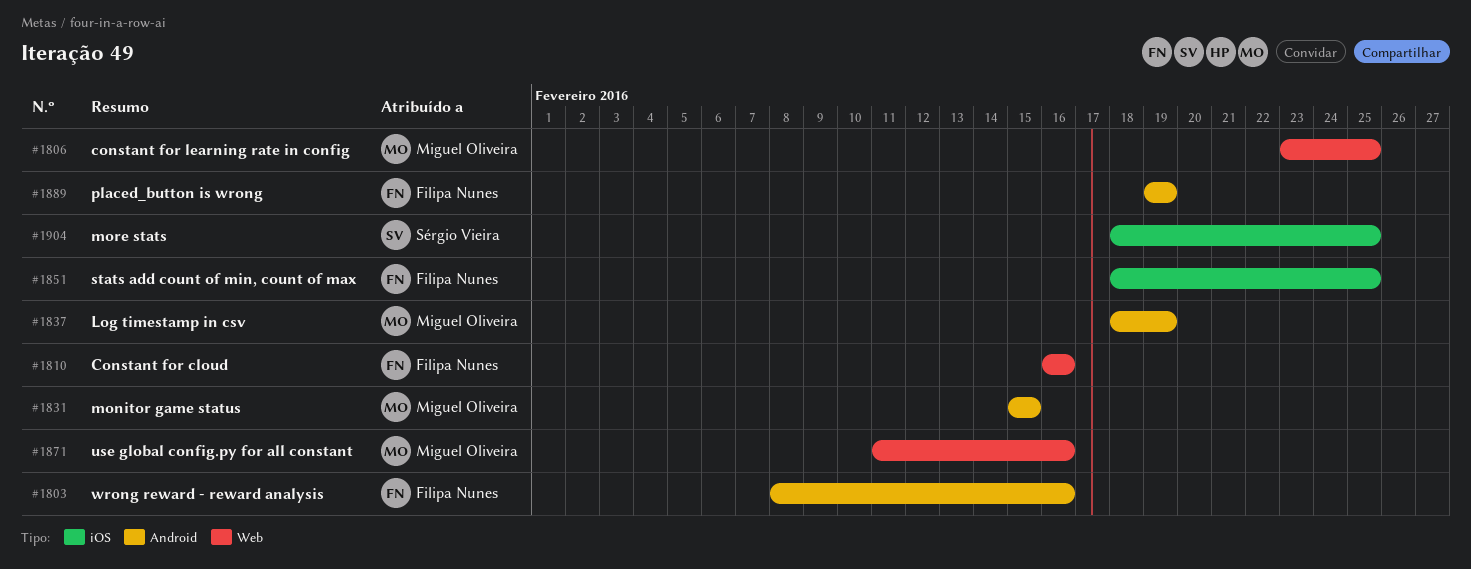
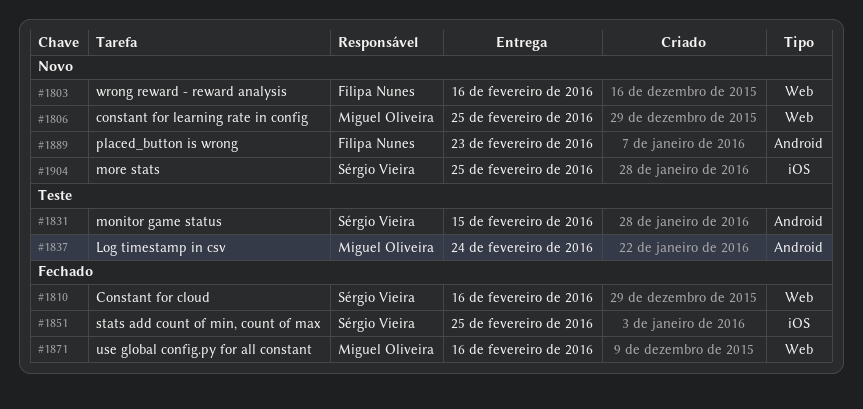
#1803, label: Android -> Web
#1810, owner: Filipa Nunes -> Sérgio Vieira
#1831, owner: Miguel Oliveira -> Sérgio Vieira
#1837, due: Feb 19 -> Feb 24
#1851, owner: Filipa Nunes -> Sérgio Vieira
#1889, due: Feb 19 -> Feb 23

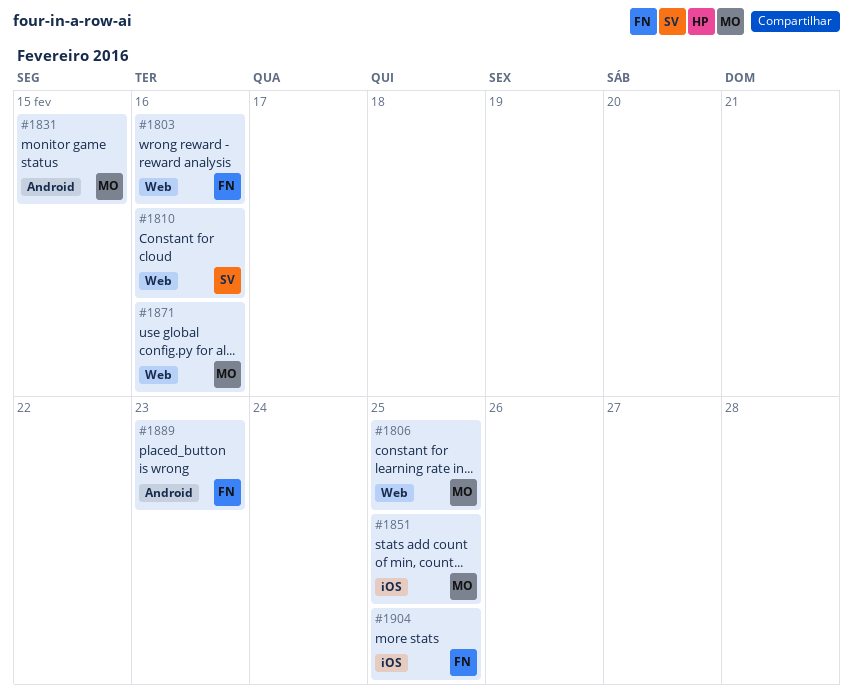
#1831, owner: Sérgio Vieira -> Miguel Oliveira
#1837: present -> none
#1851, owner: Sérgio Vieira -> Miguel Oliveira
#1904, owner: Sérgio Vieira -> Filipa Nunes

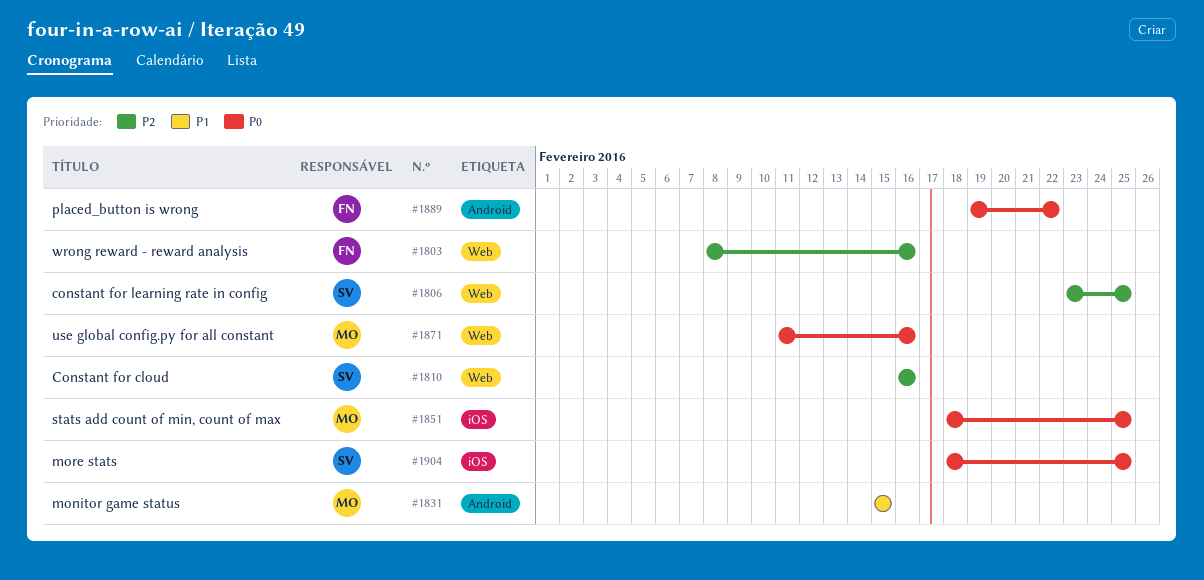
#1806, owner: MO -> SV
#1889, due: Feb 23 -> Feb 22
#1904, owner: FN -> SV

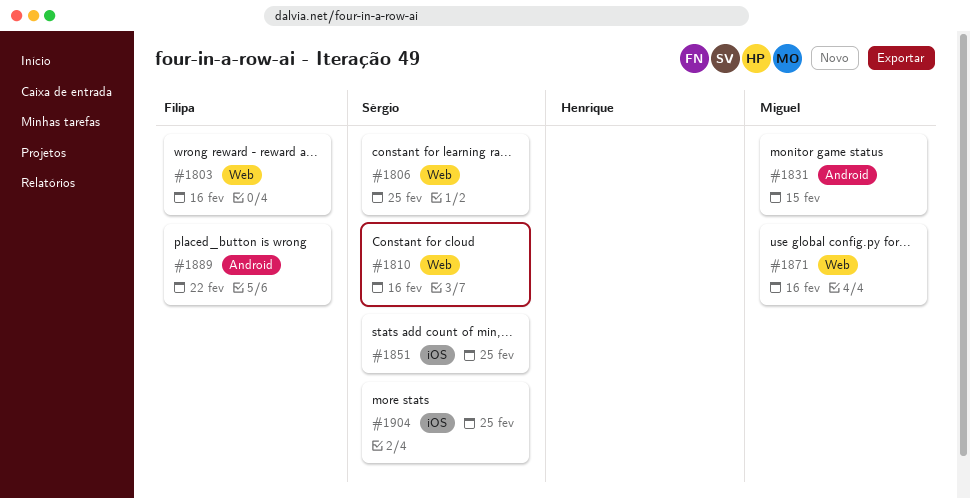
#1851, owner: Miguel -> Sérgio

